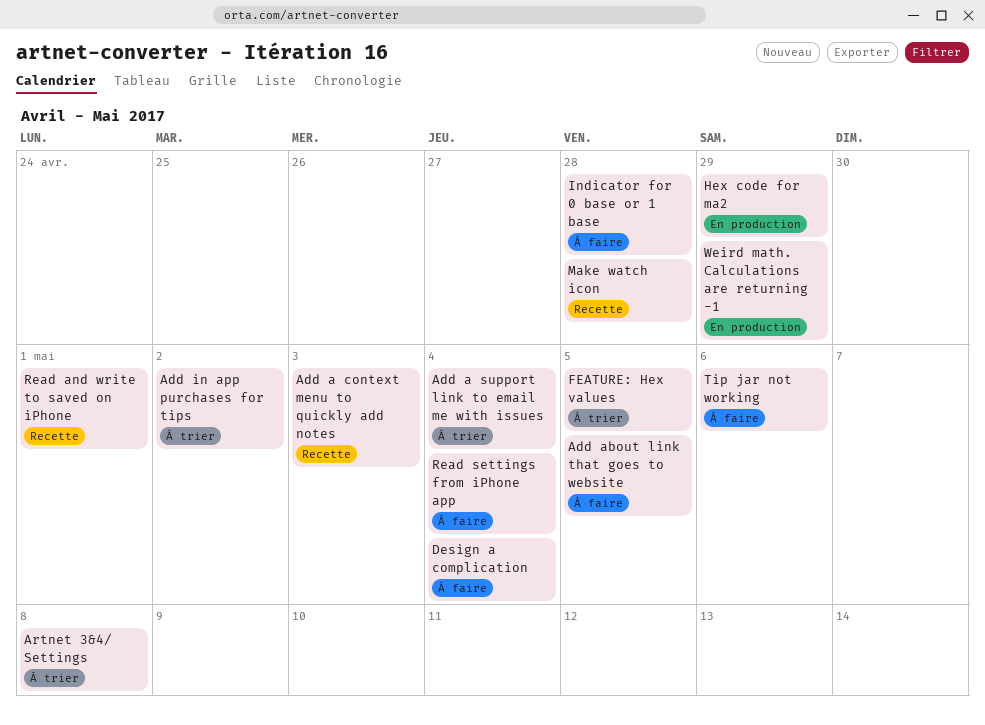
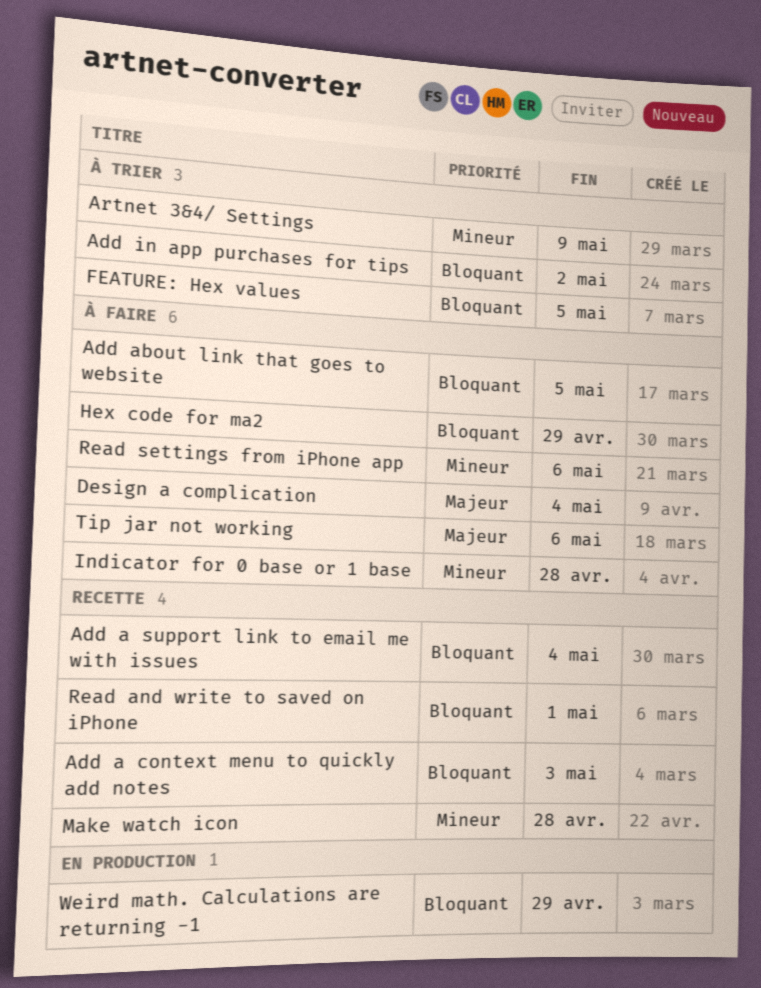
Add a support link to email me with issues, status: À trier -> Recette
Artnet 3&4/ Settings, due: May 8 -> May 9
Hex code for ma2, status: En production -> À faire
Read settings from iPhone app, due: May 4 -> May 6

